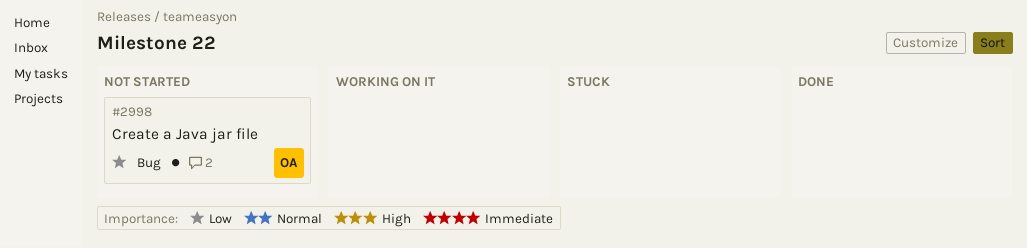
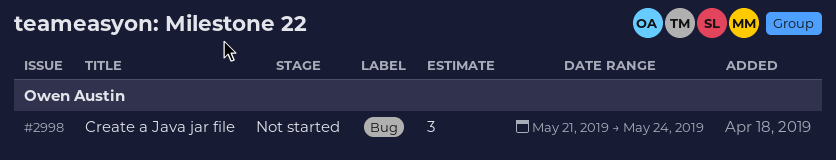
#2998, estimate: 1 -> 3

